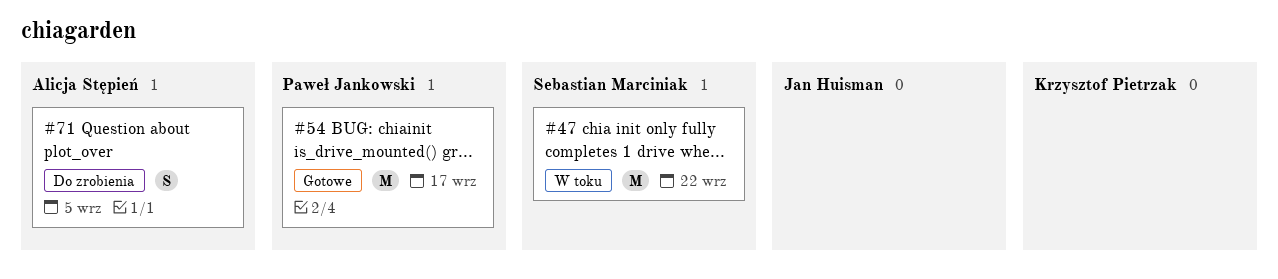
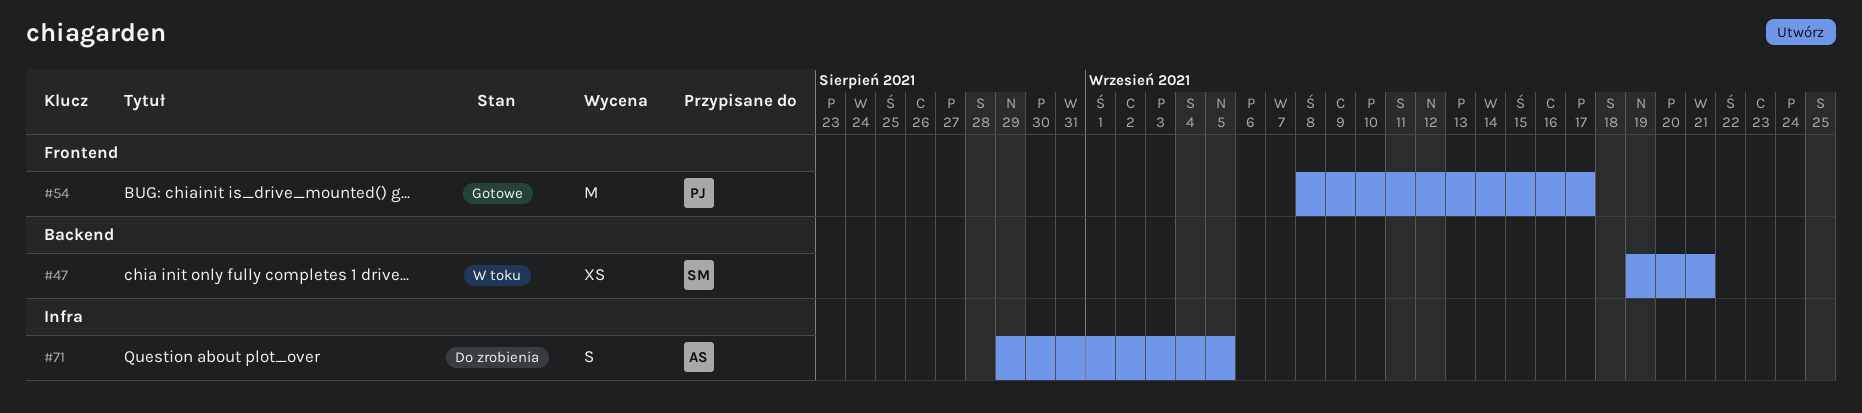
#47, estimate: M -> XS
#47, due: Sep 22 -> Sep 21

